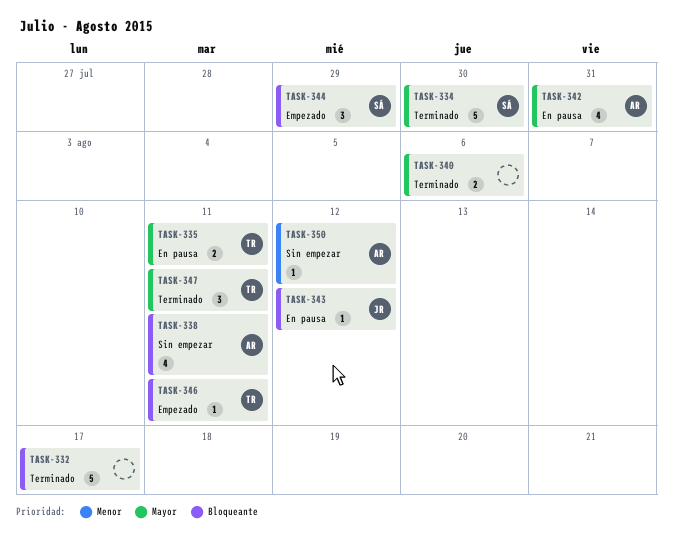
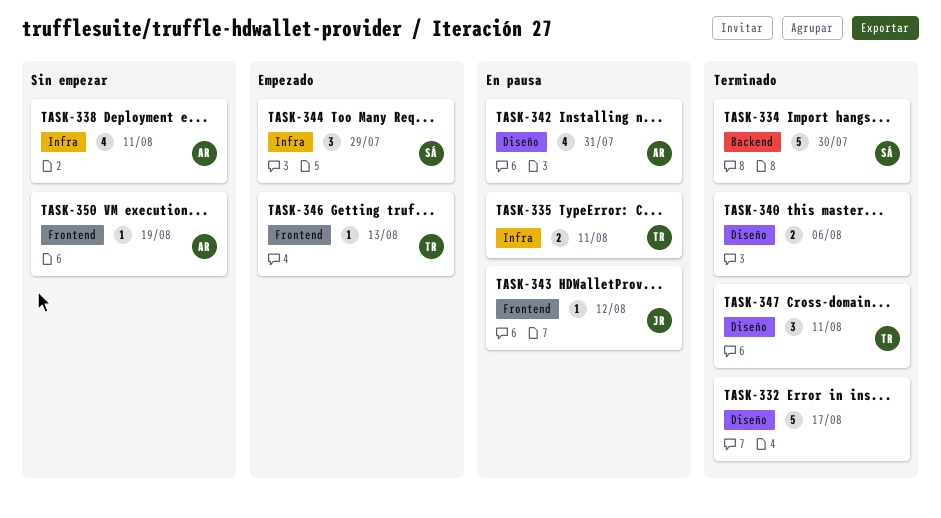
TASK-346, due: Aug 11 -> Aug 13
TASK-350, due: Aug 12 -> Aug 19

